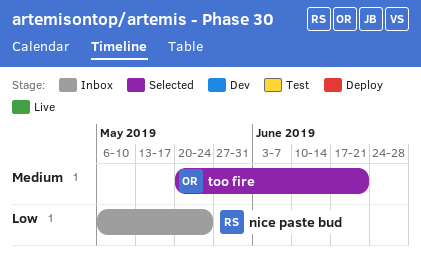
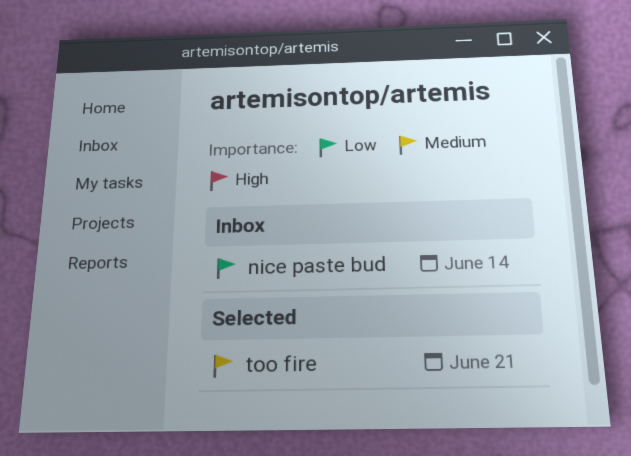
nice paste bud, due: May 24 -> Jun 14

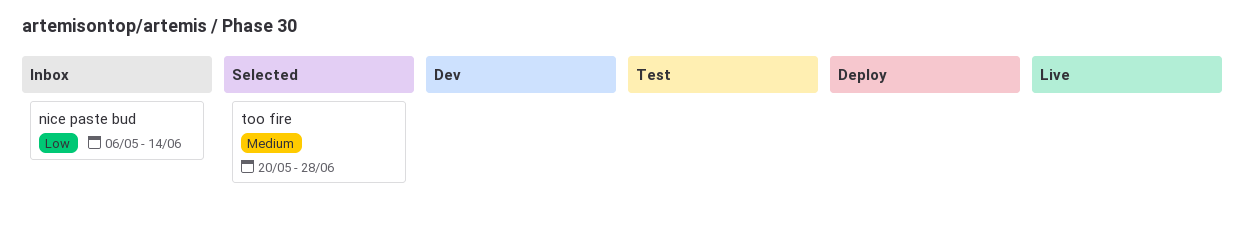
too fire, due: Jun 21 -> Jun 28

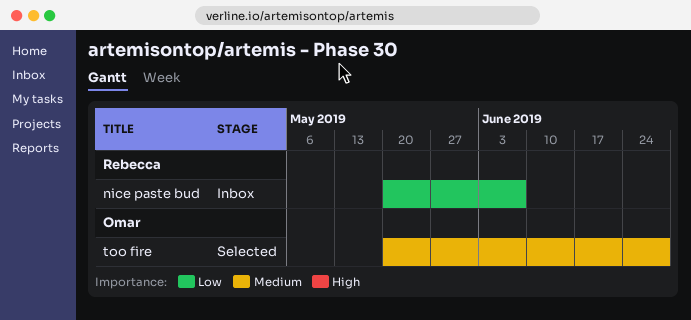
nice paste bud, start: May 6 -> May 20
nice paste bud, due: Jun 14 -> Jun 7

